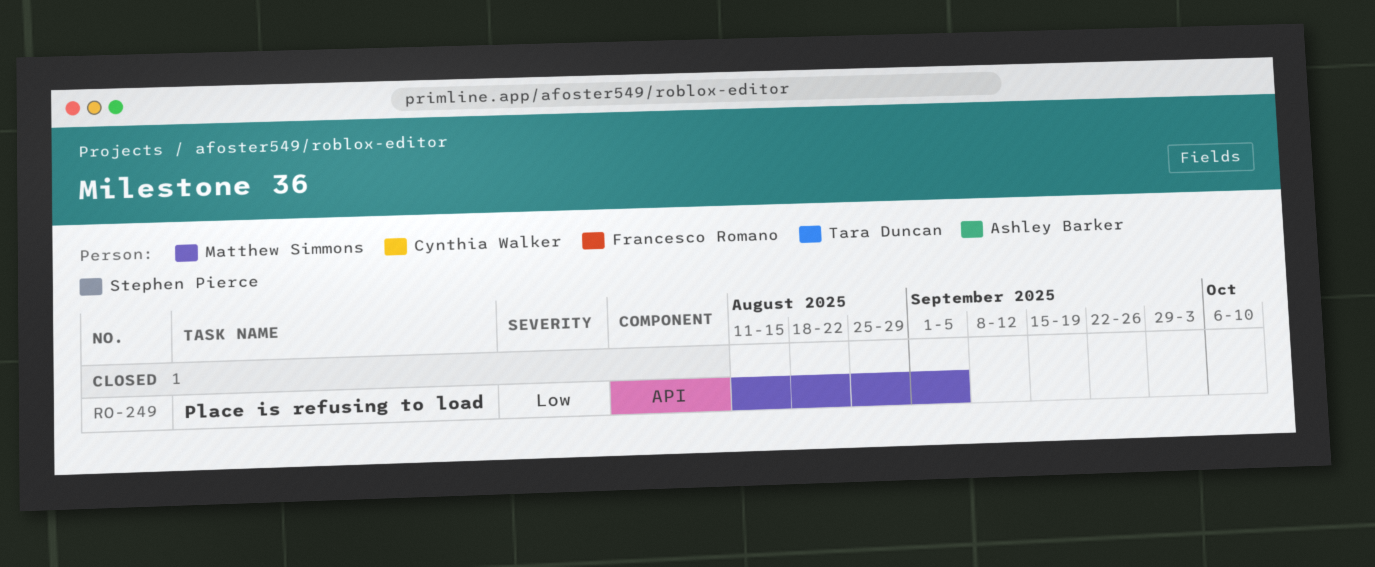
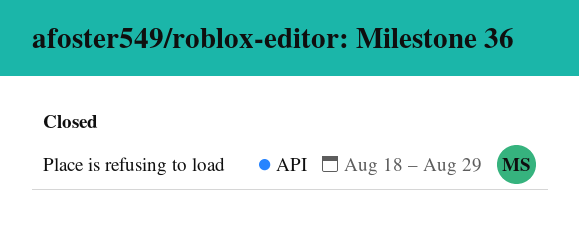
Place is refusing to load, start: Aug 11 -> Aug 18
Place is refusing to load, due: Sep 5 -> Aug 29

